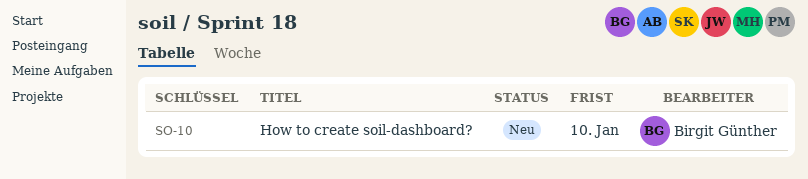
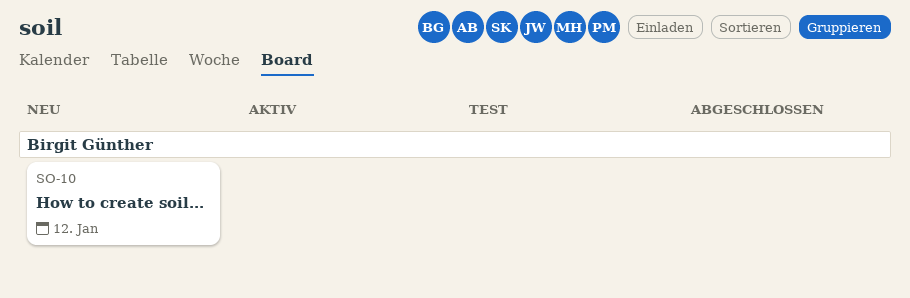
SO-10, due: Jan 10 -> Jan 12

